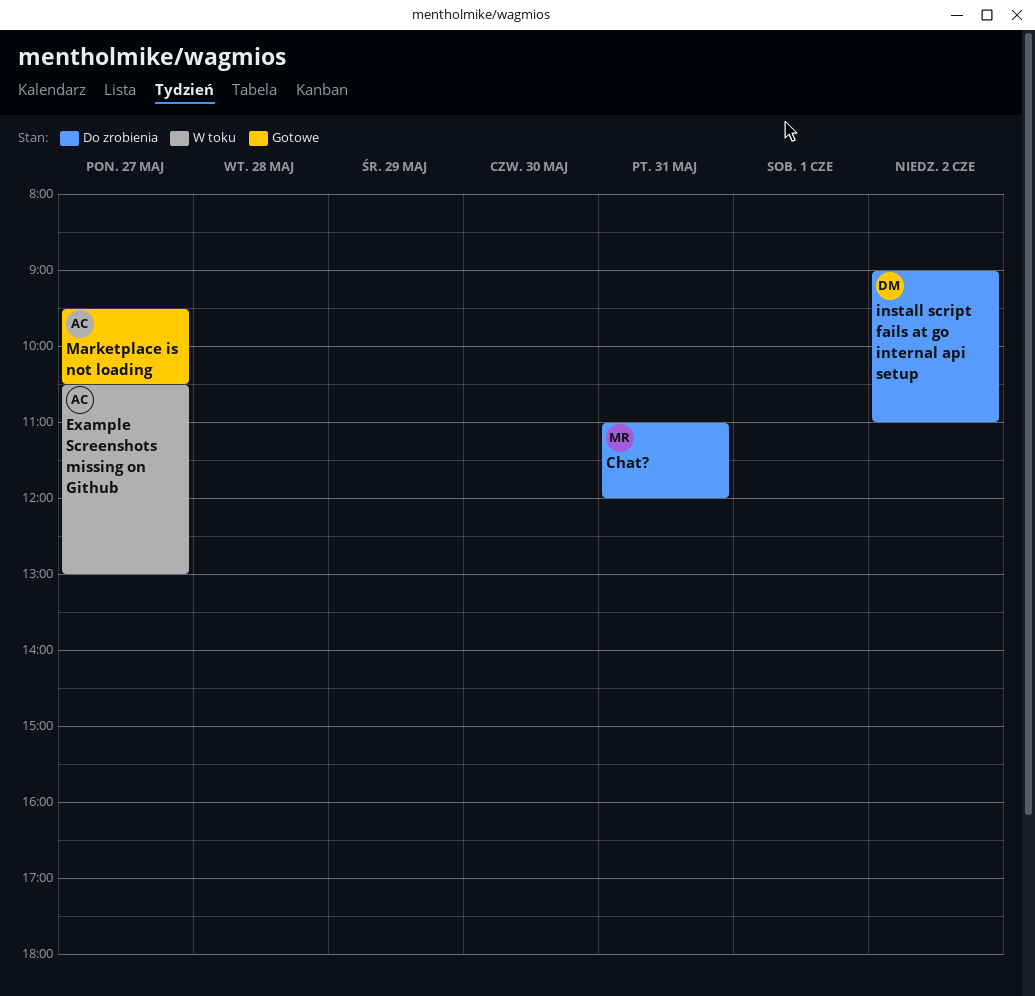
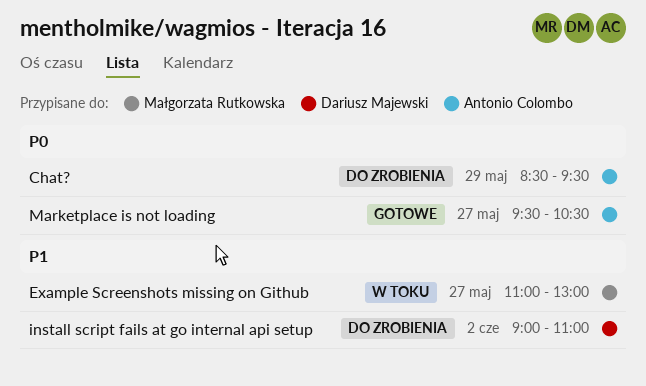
Chat?, owner: Małgorzata Rutkowska -> Antonio Colombo
Chat?, day: May 31 -> May 29
Chat?, begins: 11:00 -> 08:30
Chat?, ends: 12:00 -> 09:30
Example Screenshots missing on Github, owner: Antonio Colombo -> Małgorzata Rutkowska
Example Screenshots missing on Github, begins: 10:30 -> 11:00

